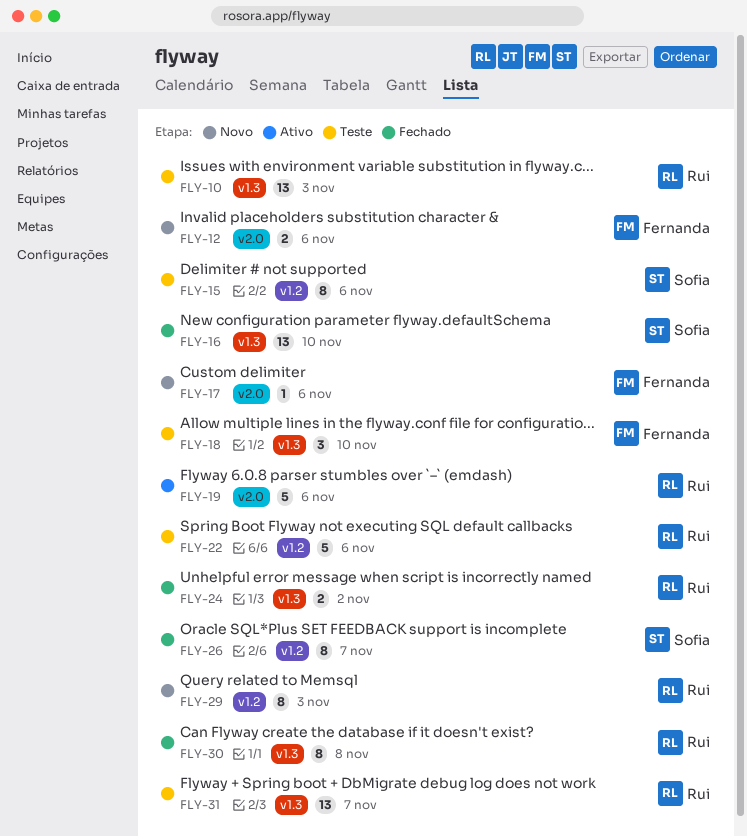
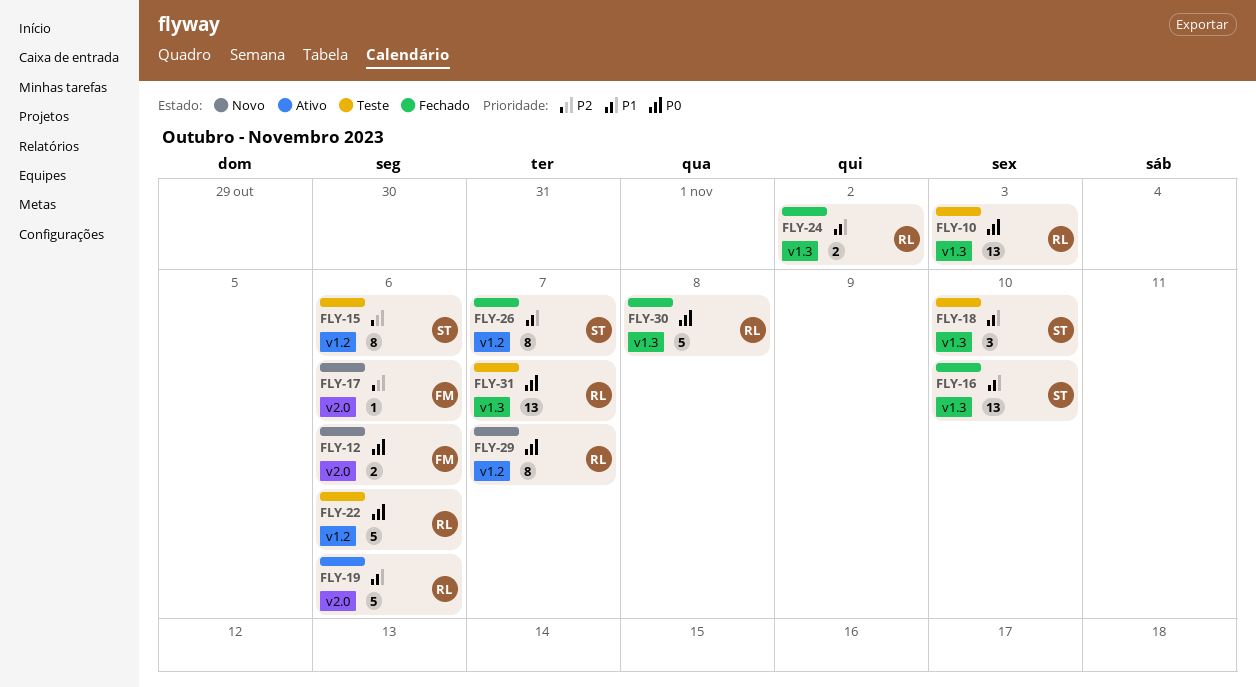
FLY-18, owner: Fernanda -> Sofia
FLY-29, due: Nov 3 -> Nov 7
FLY-30, estimate: 8 -> 5

